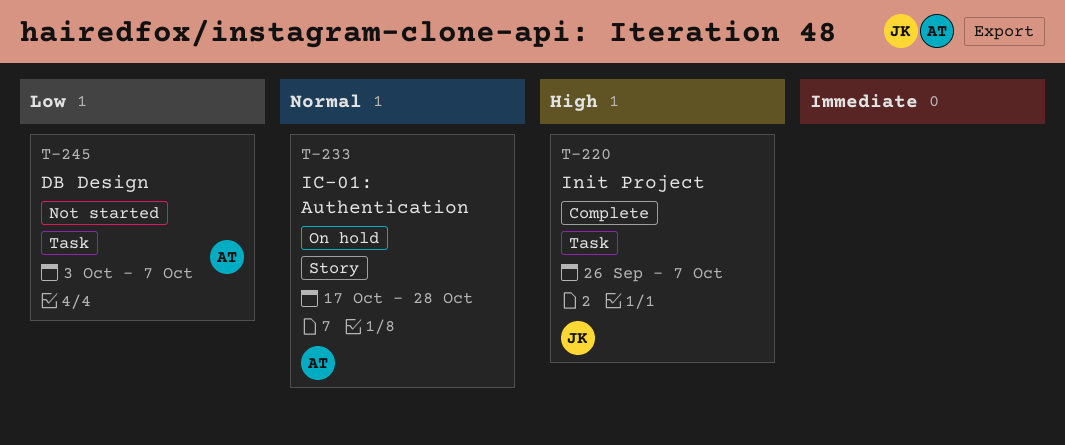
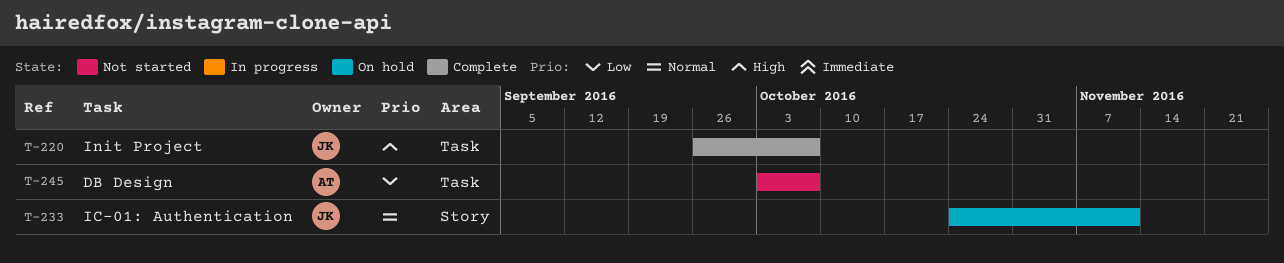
T-233, owner: AT -> JK
T-233, start: Oct 17 -> Oct 24
T-233, due: Oct 28 -> Nov 11

